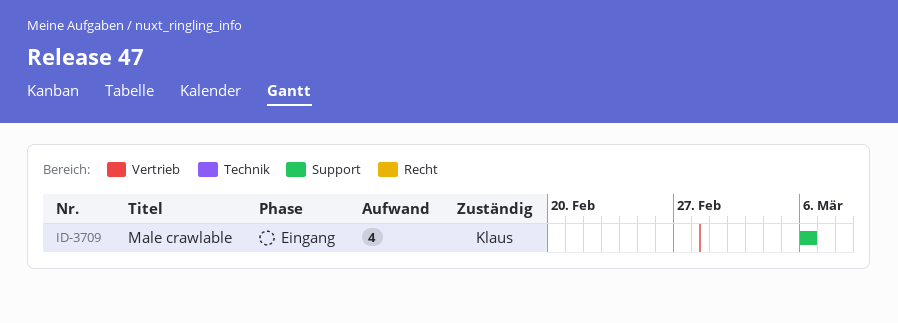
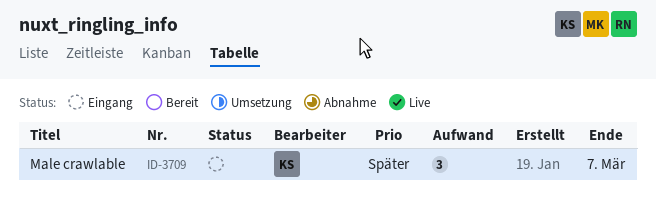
ID-3709, estimate: 4 -> 3
ID-3709, due: Mar 6 -> Mar 7

